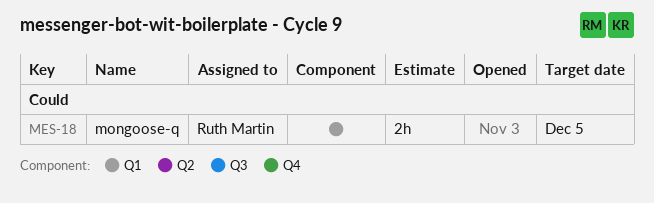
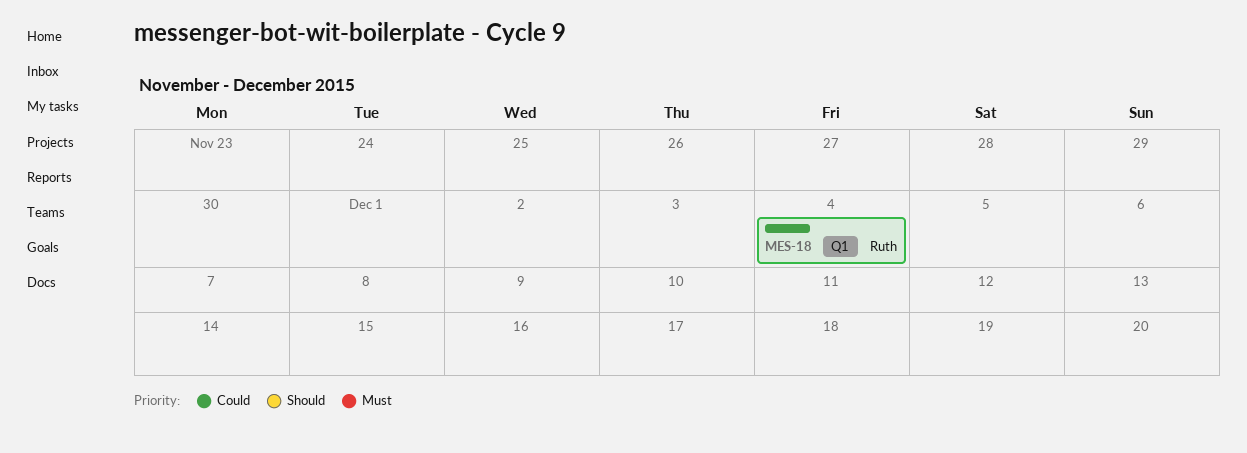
MES-18, due: Dec 5 -> Dec 4

